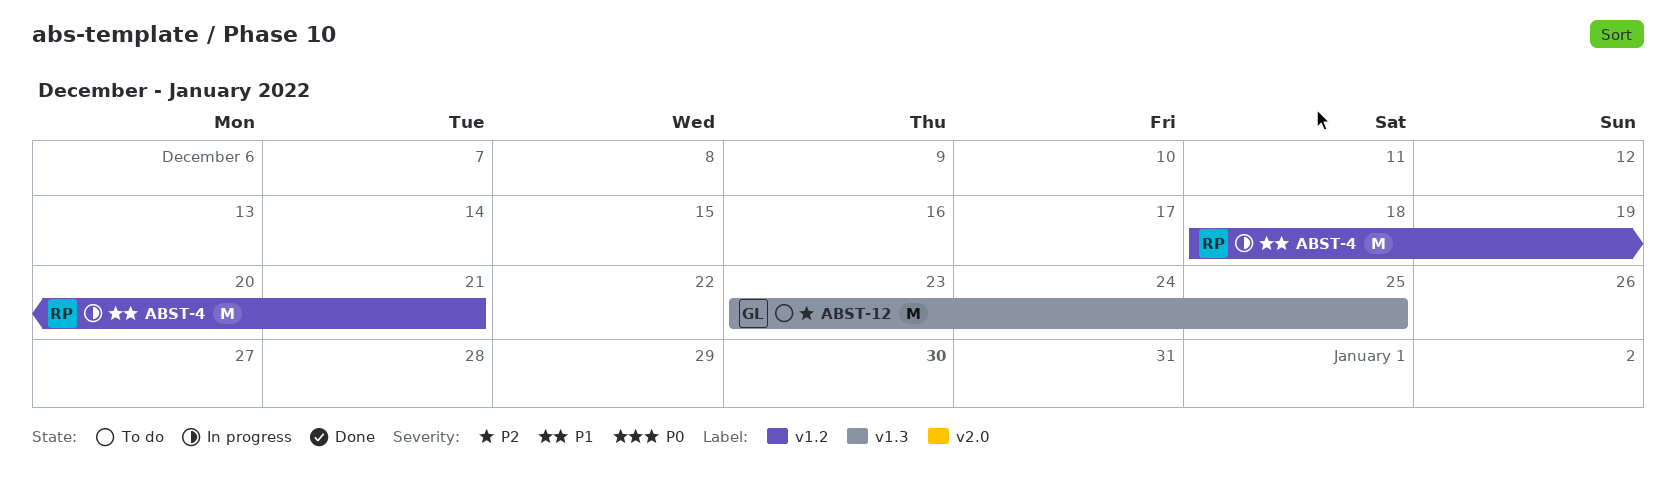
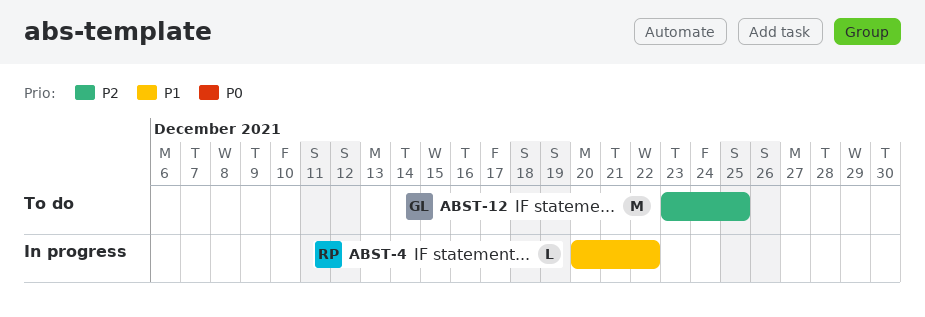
ABST-4, estimate: M -> L
ABST-4, start: Dec 18 -> Dec 20
ABST-4, due: Dec 21 -> Dec 22

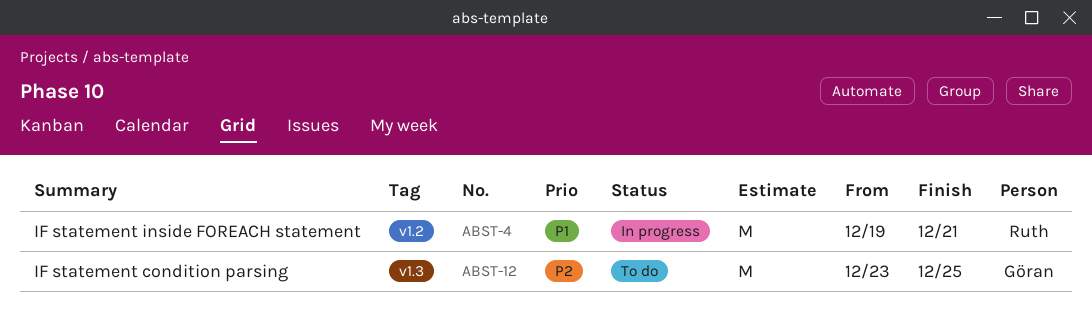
ABST-4, estimate: L -> M
ABST-4, start: Dec 20 -> Dec 19
ABST-4, due: Dec 22 -> Dec 21

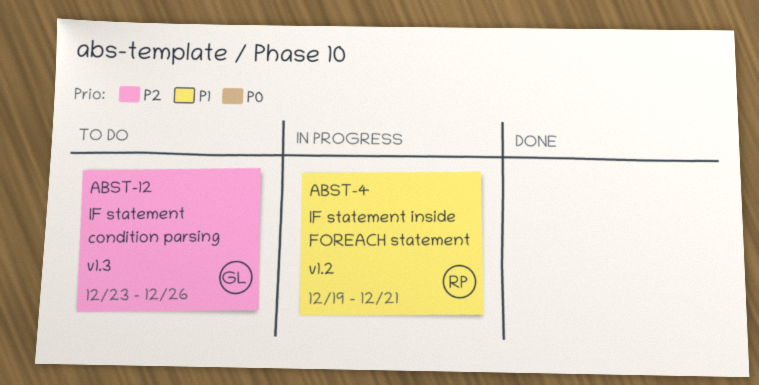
ABST-12, due: Dec 25 -> Dec 26

